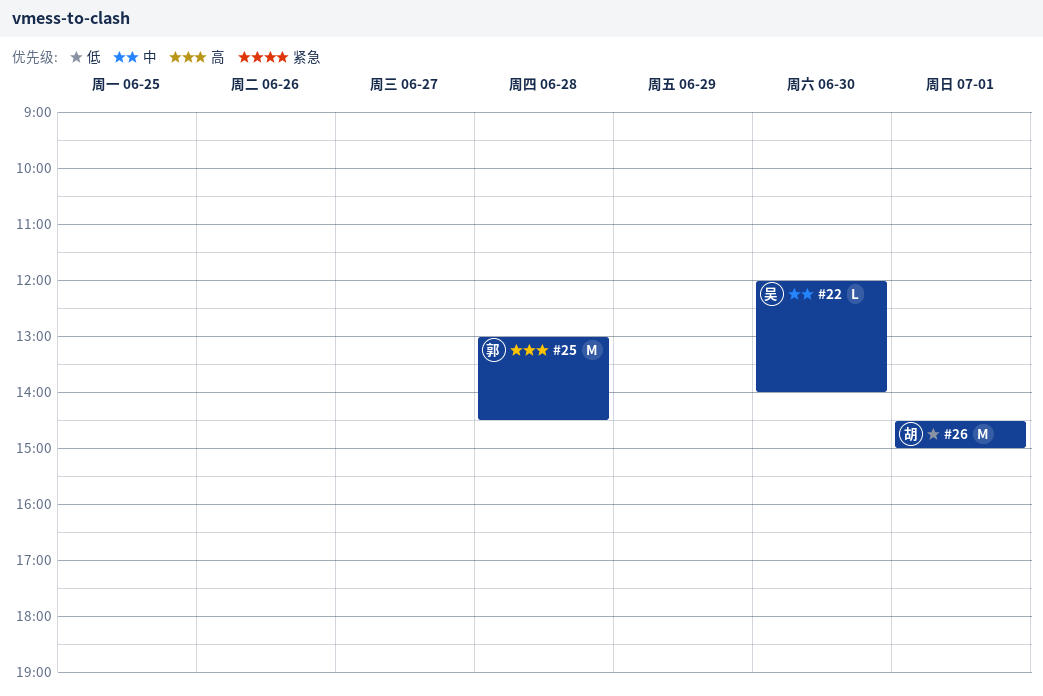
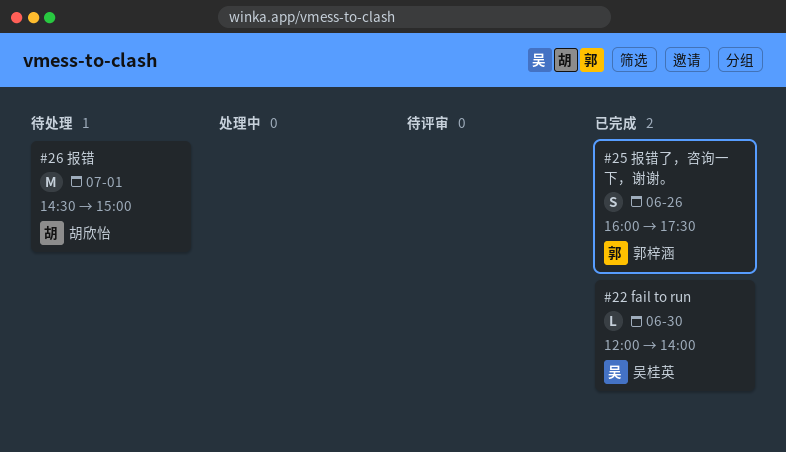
#25, estimate: M -> S
#25, day: Jun 28 -> Jun 26
#25, begins: 13:00 -> 16:00
#25, ends: 14:30 -> 17:30

